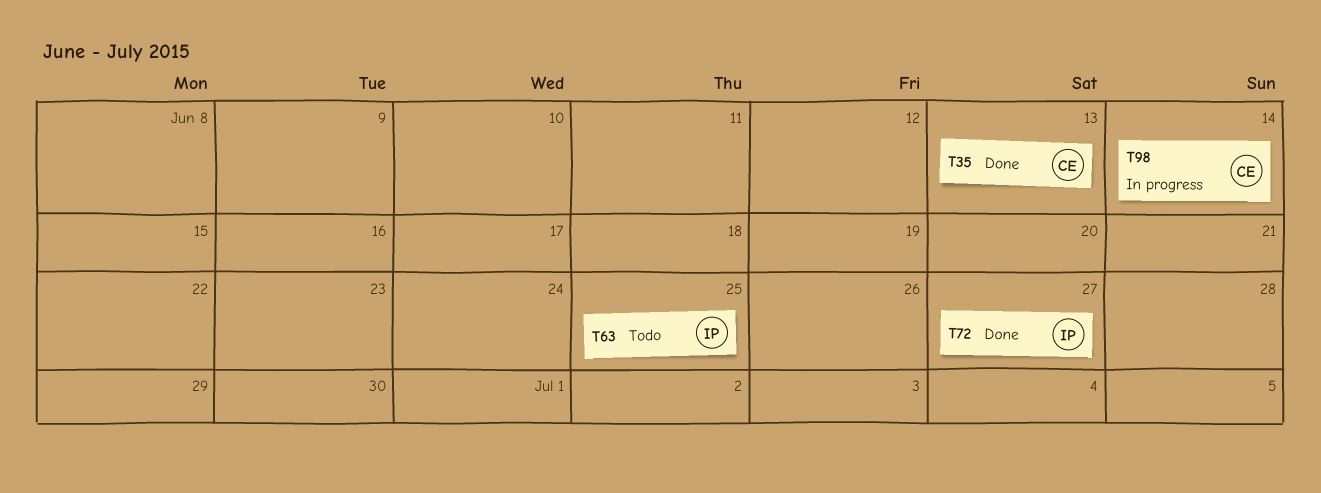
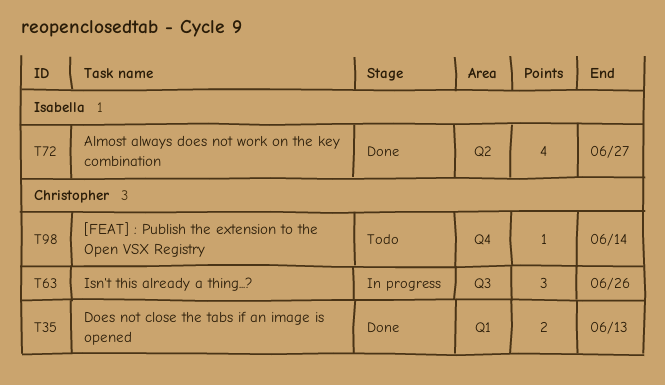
T63, status: Todo -> In progress
T63, owner: Isabella -> Christopher
T63, due: Jun 25 -> Jun 26
T98, status: In progress -> Todo

